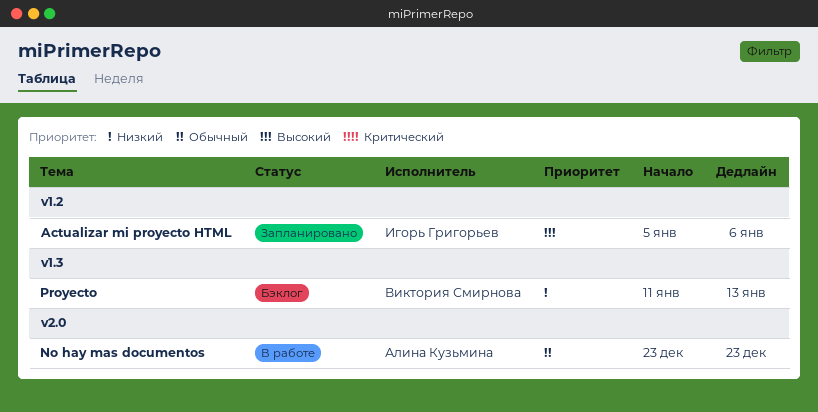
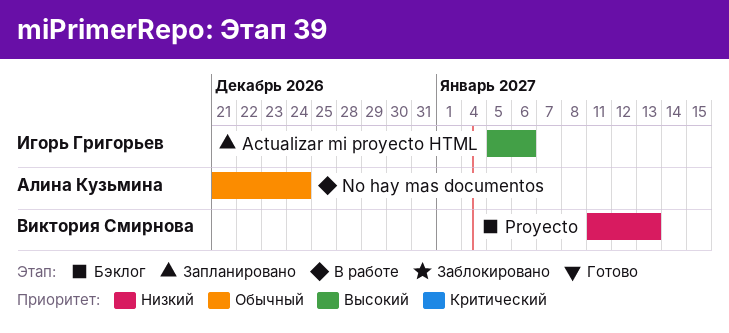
No hay mas documentos, start: Dec 23 -> Dec 21
No hay mas documentos, due: Dec 23 -> Dec 24

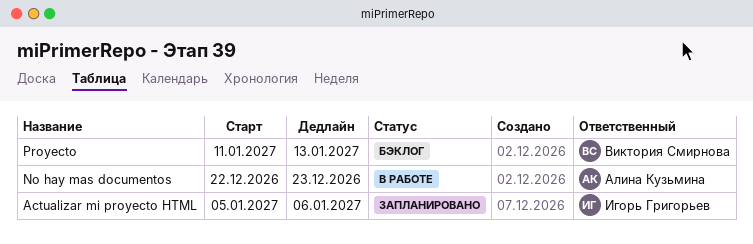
No hay mas documentos, start: Dec 21 -> Dec 22
No hay mas documentos, due: Dec 24 -> Dec 23

